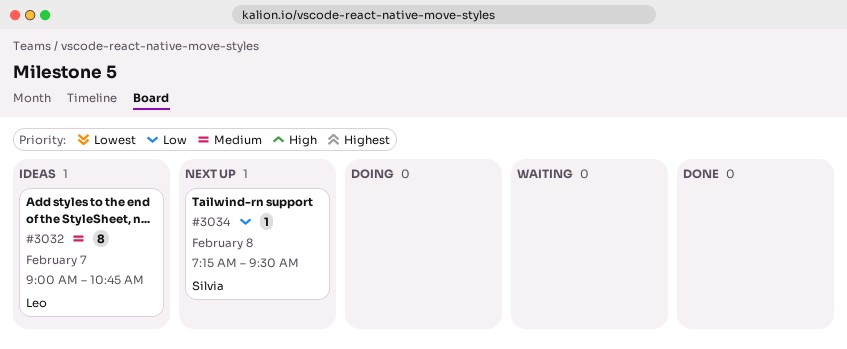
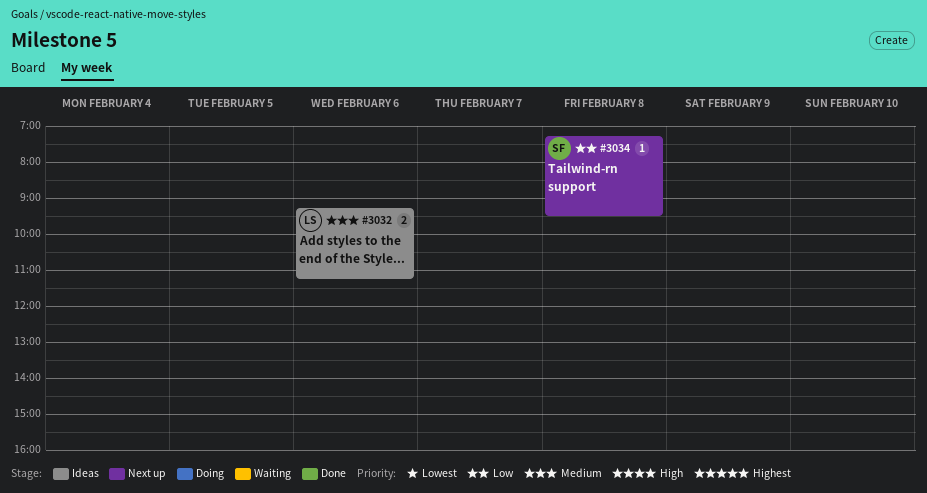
#3032, estimate: 8 -> 2
#3032, day: Feb 7 -> Feb 6
#3032, begins: 09:00 -> 09:15
#3032, ends: 10:45 -> 11:15

